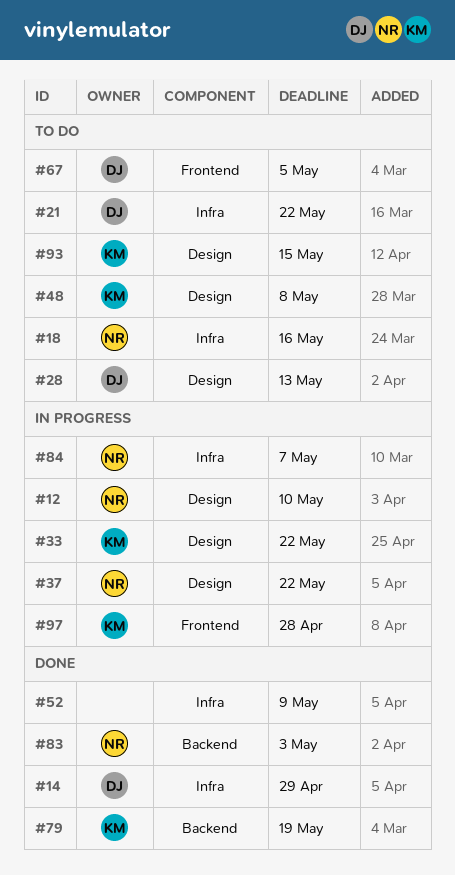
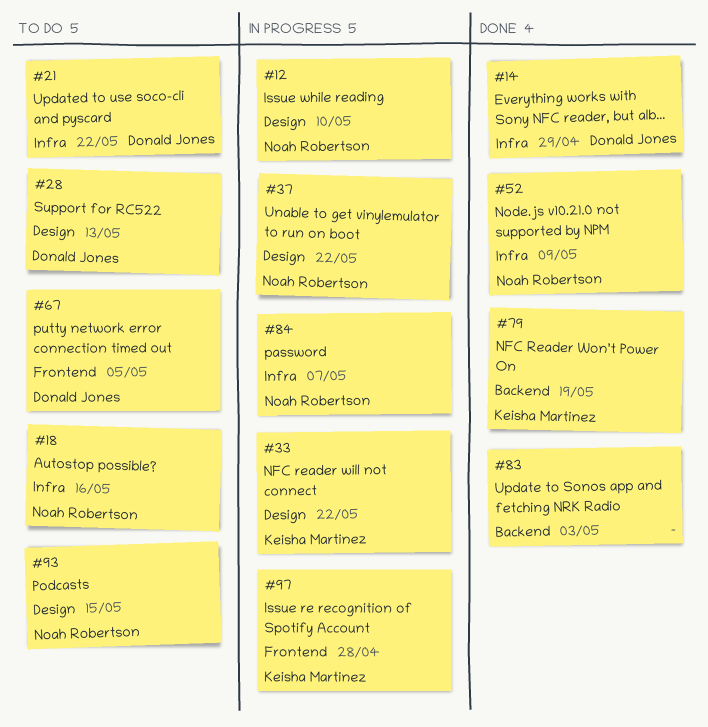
#48: present -> none
#52, owner: none -> Noah Robertson
#83, owner: Noah Robertson -> none
#93, owner: Keisha Martinez -> Noah Robertson

